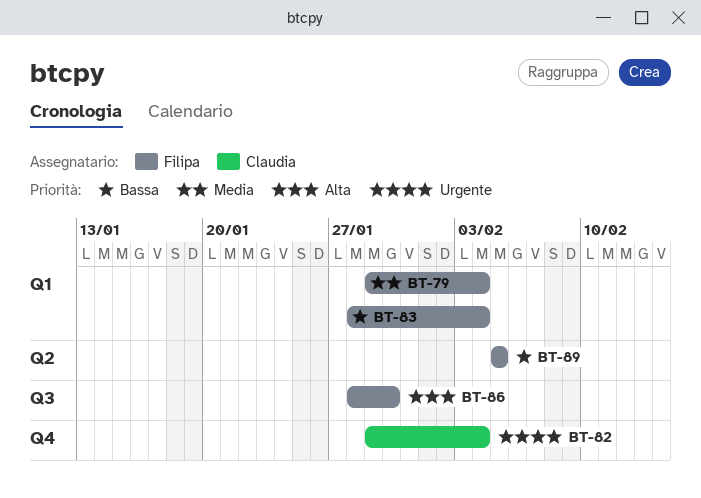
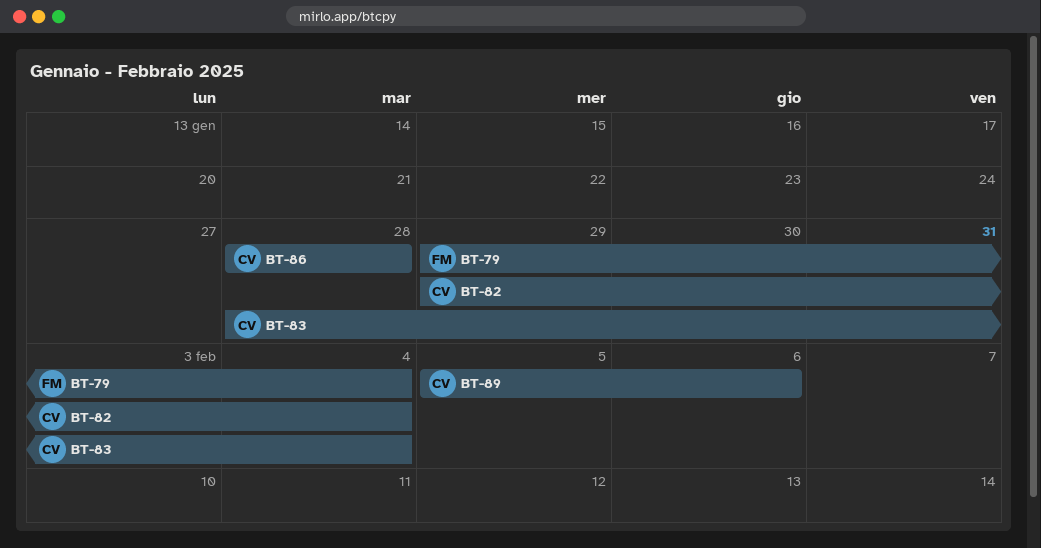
BT-83, owner: Filipa -> Claudia
BT-86, owner: Filipa -> Claudia
BT-86, due: Jan 30 -> Jan 28
BT-89, owner: Filipa -> Claudia
BT-89, due: Feb 5 -> Feb 6

